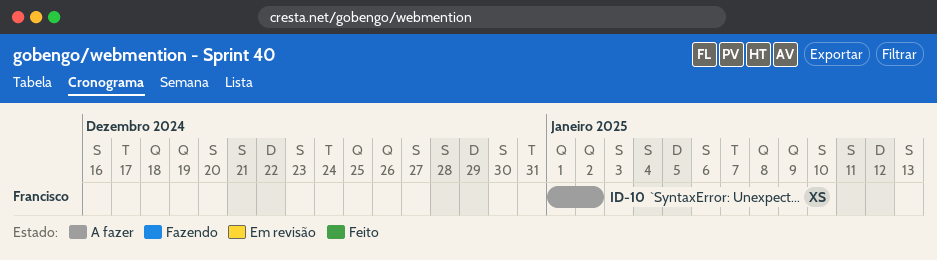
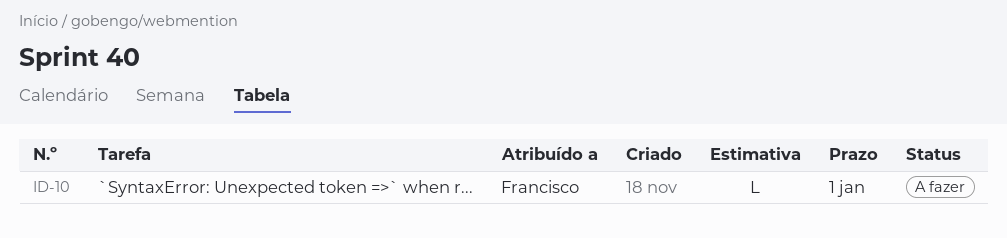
ID-10, estimate: XS -> L
ID-10, due: Jan 2 -> Jan 1

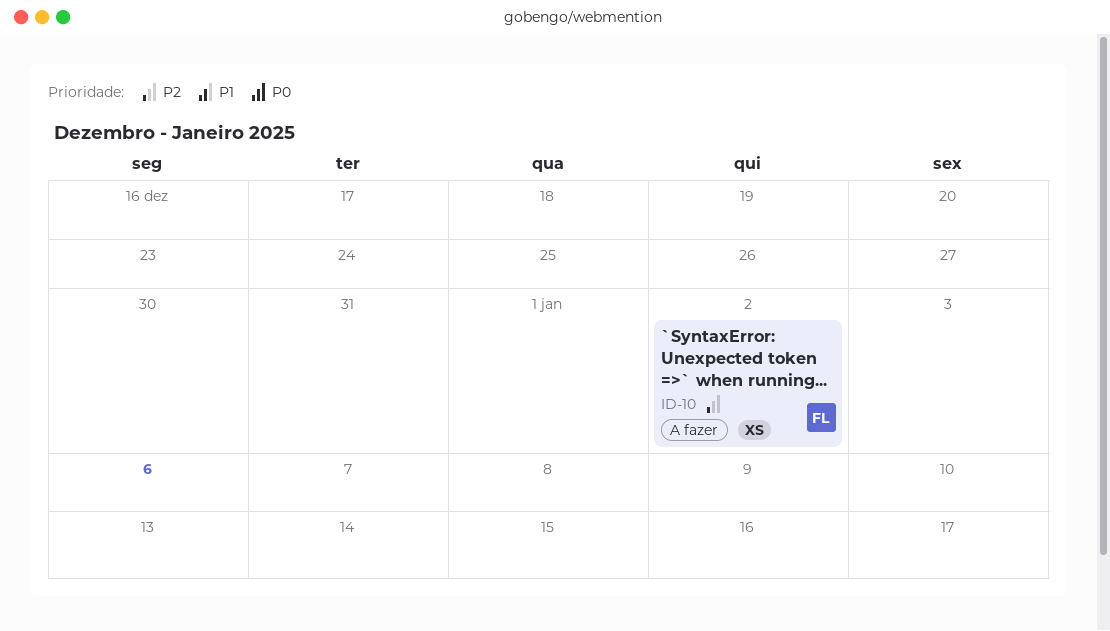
ID-10, estimate: L -> XS
ID-10, due: Jan 1 -> Jan 2

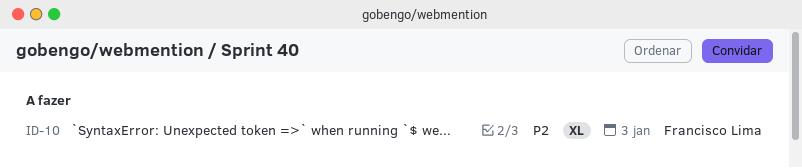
ID-10, estimate: XS -> XL
ID-10, due: Jan 2 -> Jan 3

